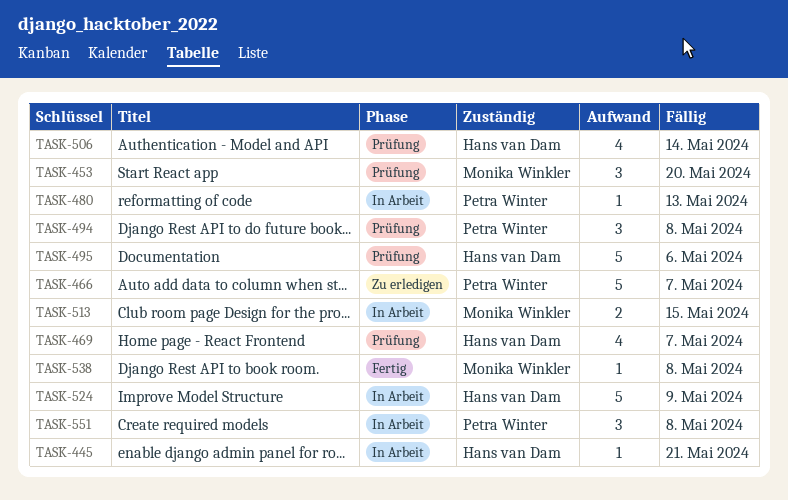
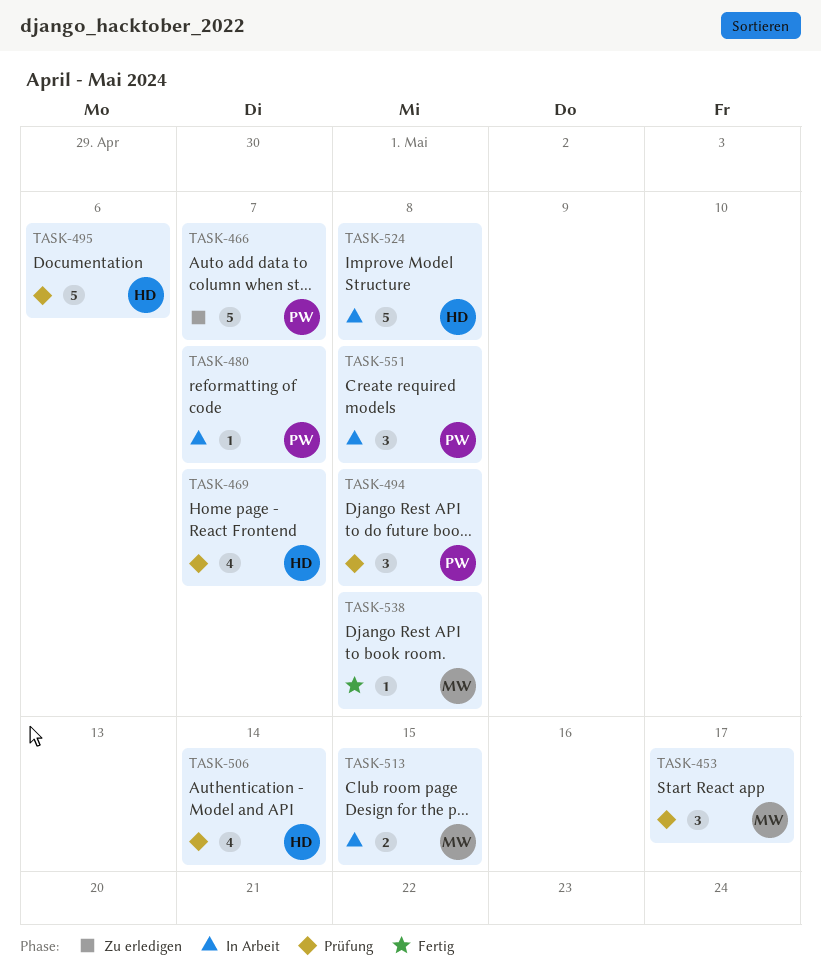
TASK-445: present -> none
TASK-453, due: May 20 -> May 17
TASK-480, due: May 13 -> May 7
TASK-524, due: May 9 -> May 8

